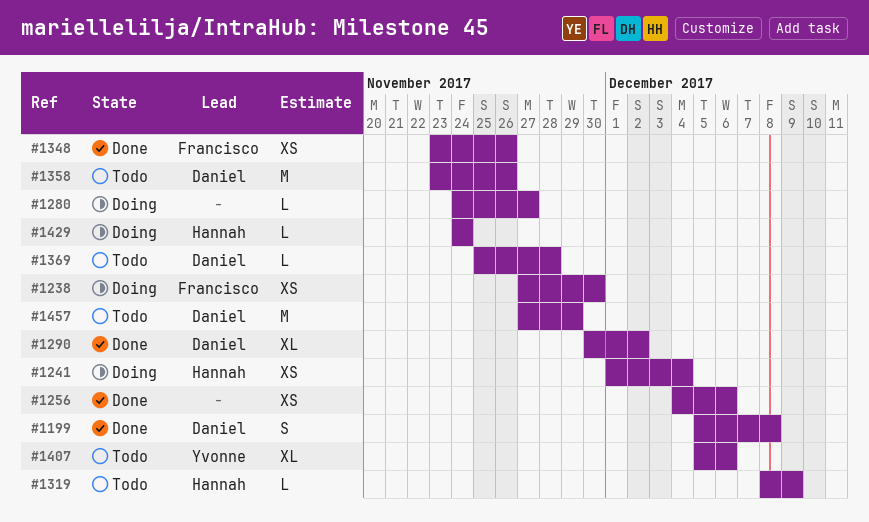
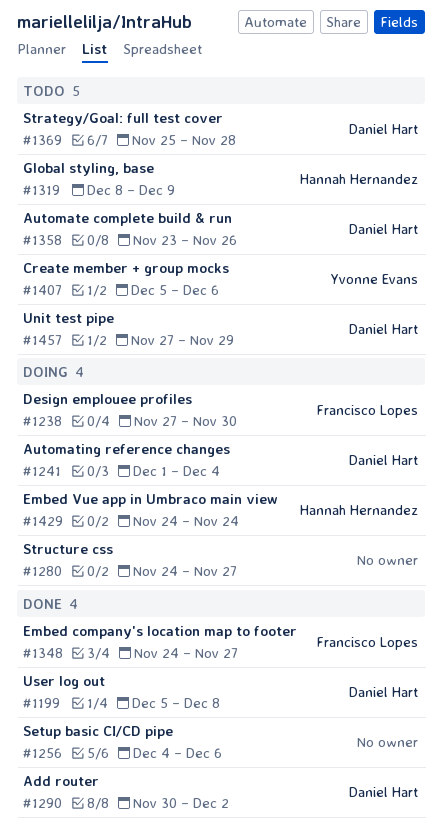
#1241, owner: Hannah Hernandez -> Daniel Hart
#1348, start: Nov 23 -> Nov 24
#1348, due: Nov 26 -> Nov 27

